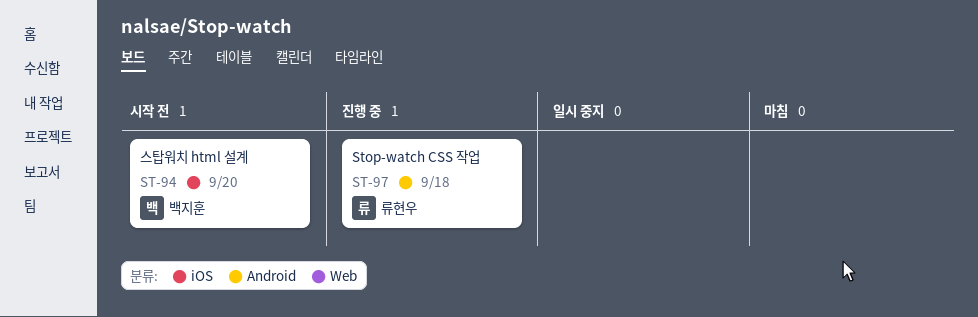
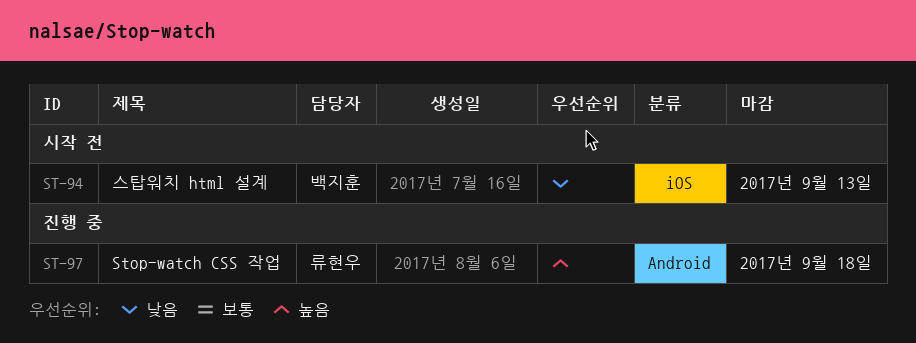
ST-94, due: Sep 20 -> Sep 13

